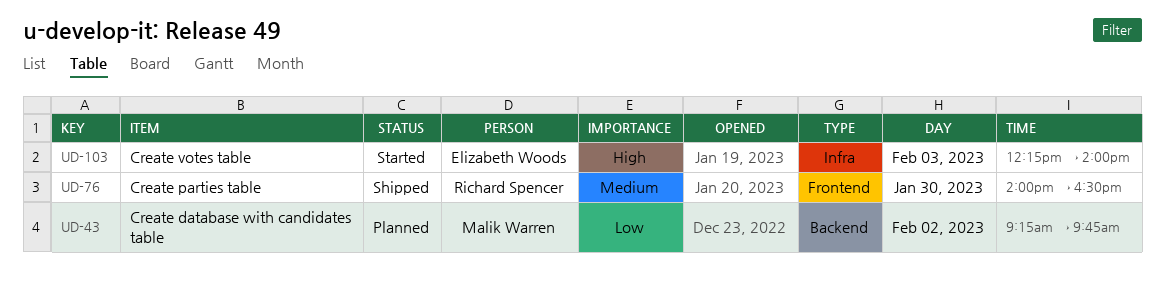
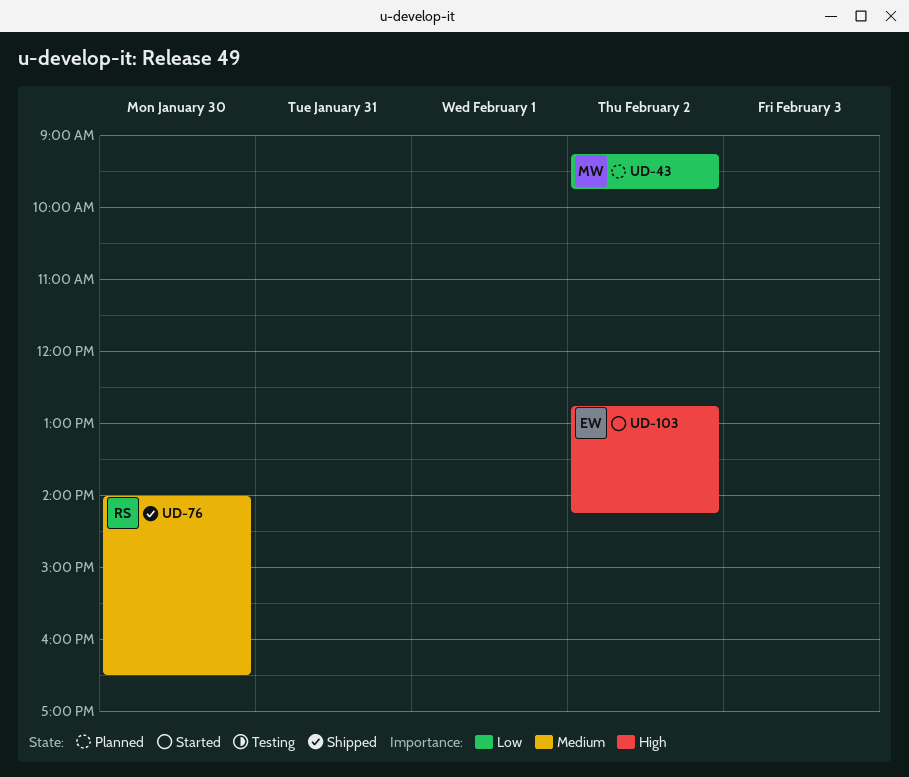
UD-103, day: Feb 3 -> Feb 2
UD-103, begins: 12:15 -> 12:45
UD-103, ends: 14:00 -> 14:15

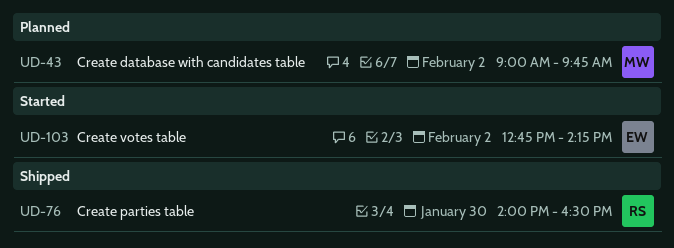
UD-43, begins: 09:15 -> 09:00

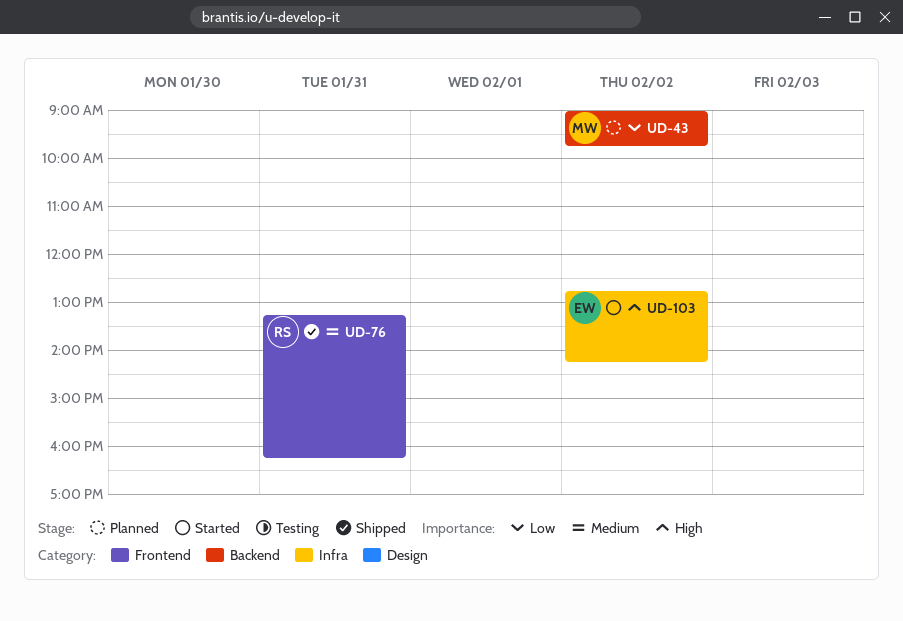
UD-76, day: Jan 30 -> Jan 31
UD-76, begins: 14:00 -> 13:15
UD-76, ends: 16:30 -> 16:15

